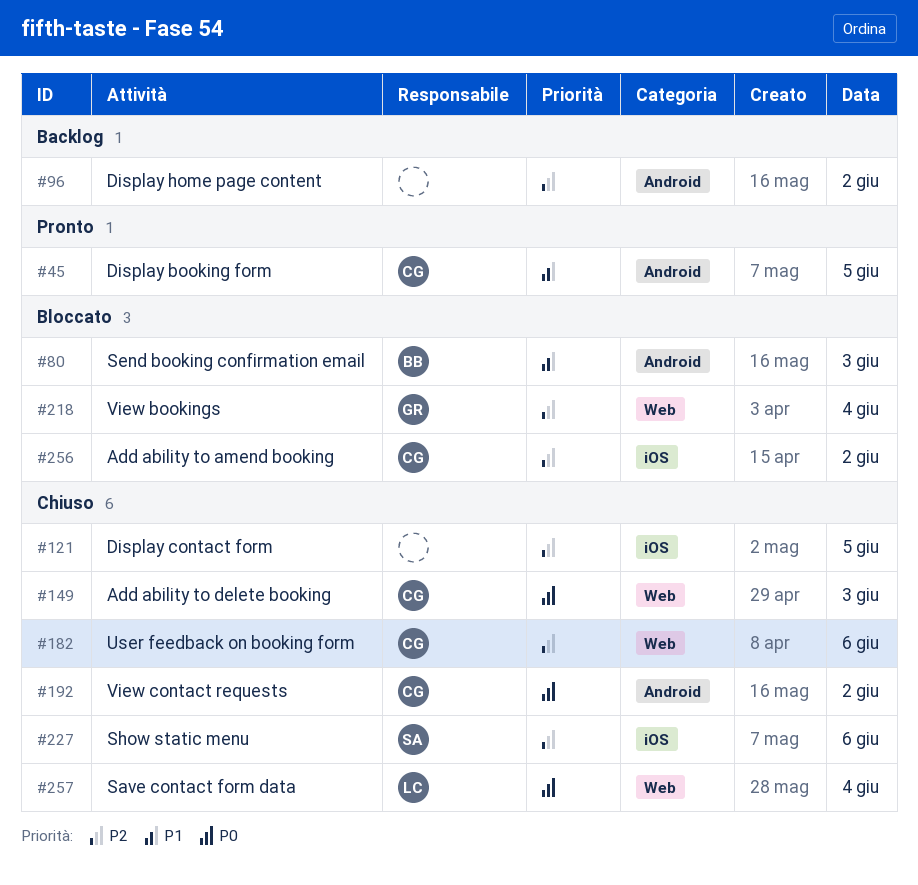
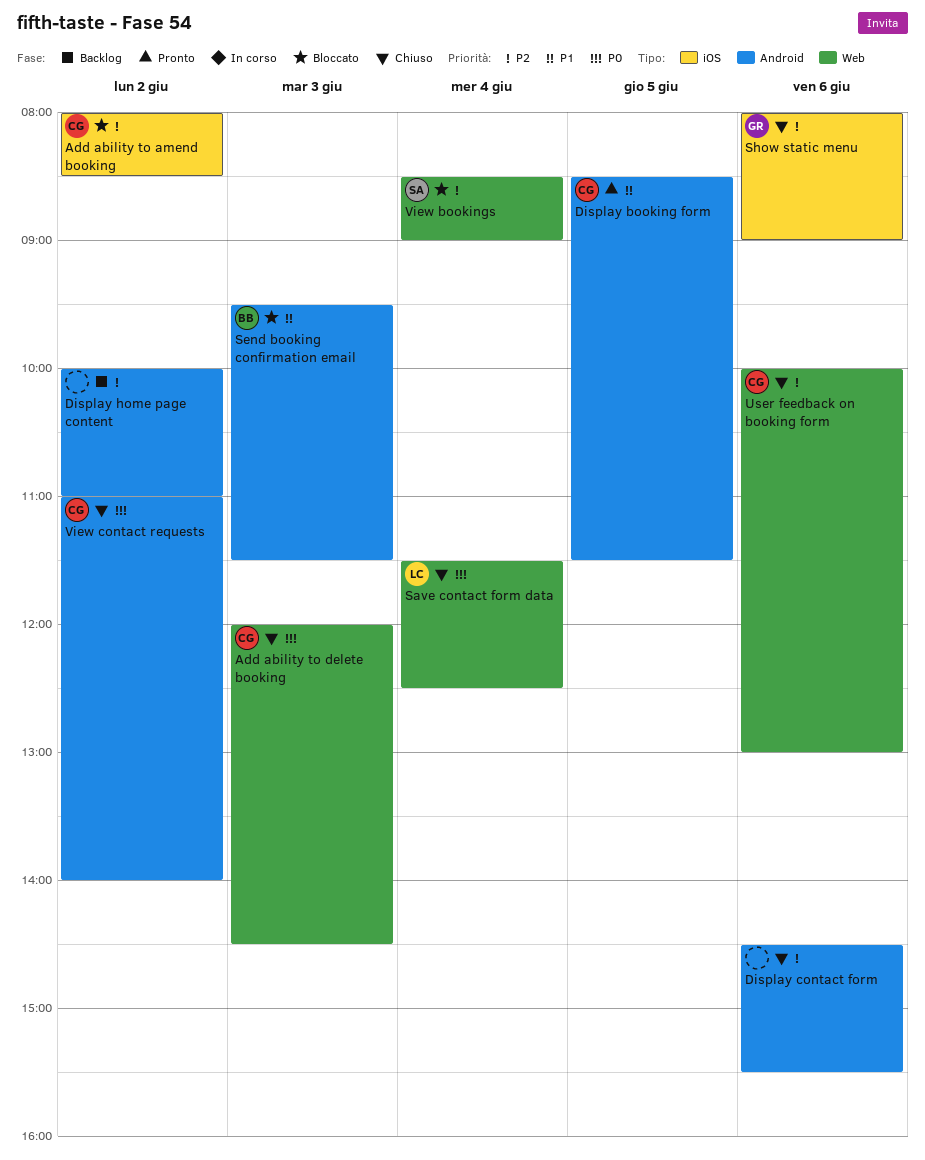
Display contact form, label: iOS -> Android
Display contact form, day: Jun 5 -> Jun 6
Show static menu, owner: SA -> GR
View bookings, owner: GR -> SA

